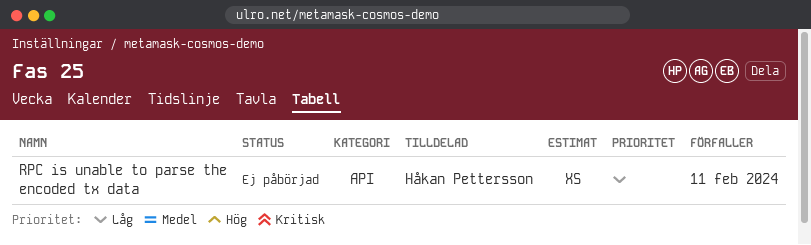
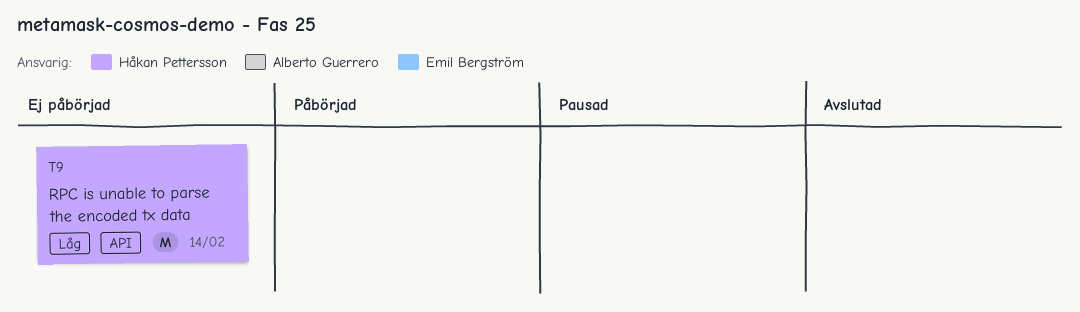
RPC is unable to parse the encoded tx data, estimate: XS -> M
RPC is unable to parse the encoded tx data, due: Feb 11 -> Feb 14

